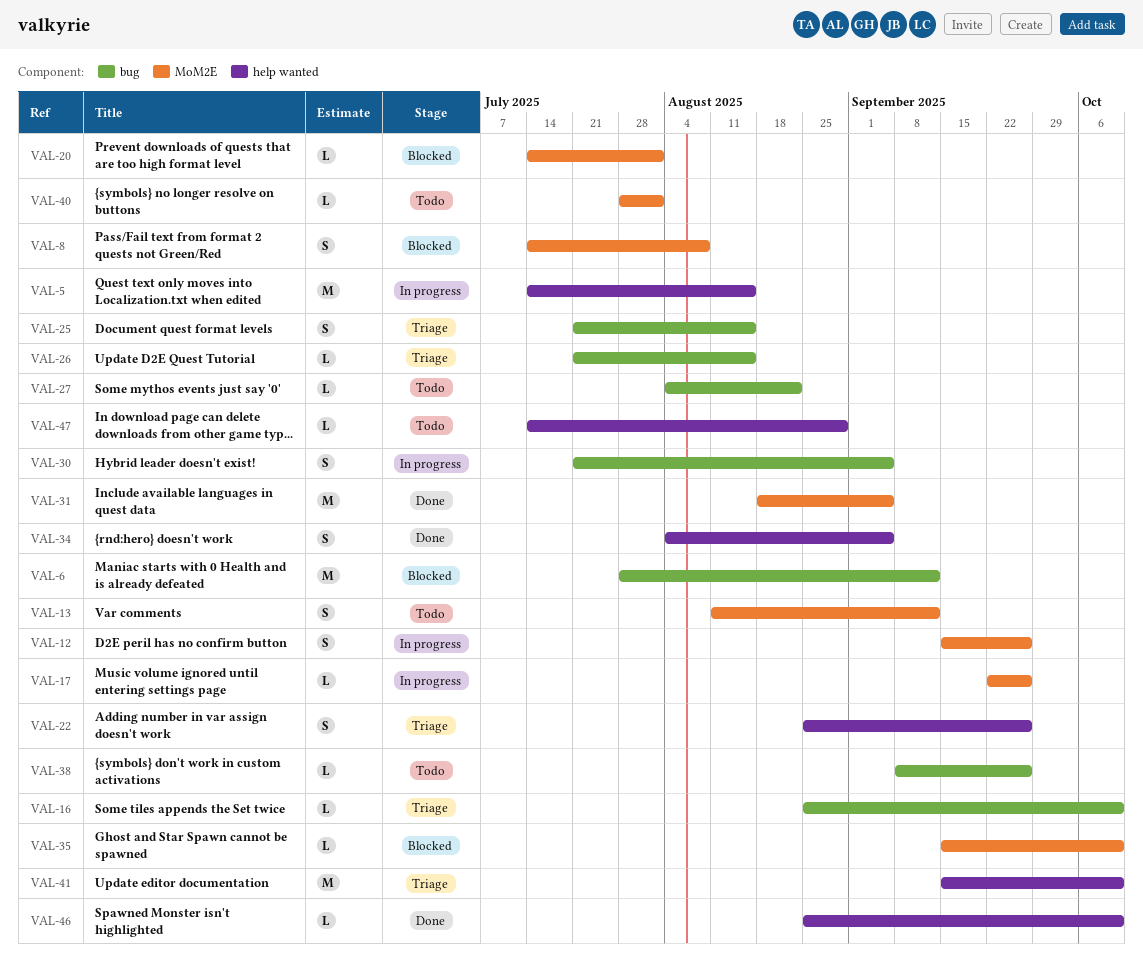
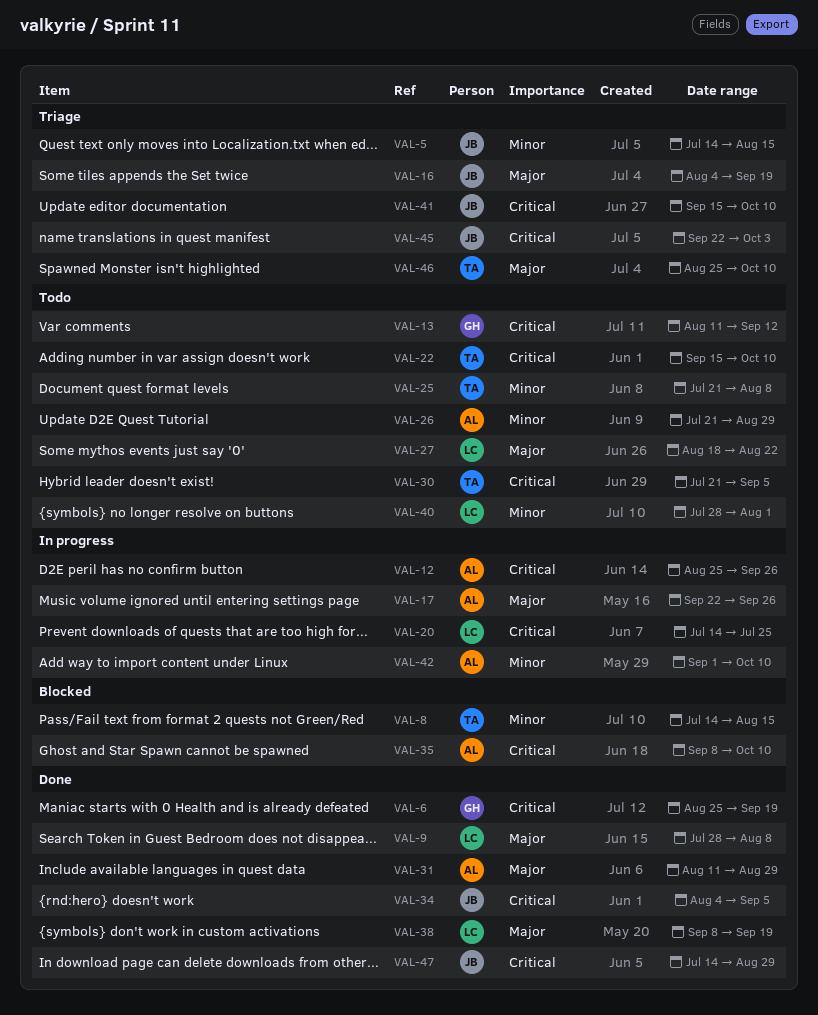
VAL-5, status: In progress -> Triage
VAL-6, status: Blocked -> Done
VAL-6, start: Jul 28 -> Aug 25
VAL-6, due: Sep 12 -> Sep 19
VAL-8, due: Aug 8 -> Aug 15
VAL-9: none -> present
VAL-12, start: Sep 15 -> Aug 25
VAL-16, start: Aug 25 -> Aug 4
VAL-16, due: Oct 10 -> Sep 19
VAL-20, status: Blocked -> In progress
VAL-20, due: Aug 1 -> Jul 25
VAL-22, status: Triage -> Todo
VAL-22, start: Aug 25 -> Sep 15
VAL-22, due: Sep 26 -> Oct 10
VAL-25, status: Triage -> Todo
VAL-25, due: Aug 15 -> Aug 8
VAL-26, status: Triage -> Todo
VAL-26, due: Aug 15 -> Aug 29
VAL-27, start: Aug 4 -> Aug 18
VAL-30, status: In progress -> Todo
VAL-31, start: Aug 18 -> Aug 11
VAL-31, due: Sep 5 -> Aug 29
VAL-35, start: Sep 15 -> Sep 8
VAL-38, status: Todo -> Done
VAL-38, due: Sep 26 -> Sep 19
VAL-42: none -> present
VAL-45: none -> present
VAL-46, status: Done -> Triage
VAL-47, status: Todo -> Done

